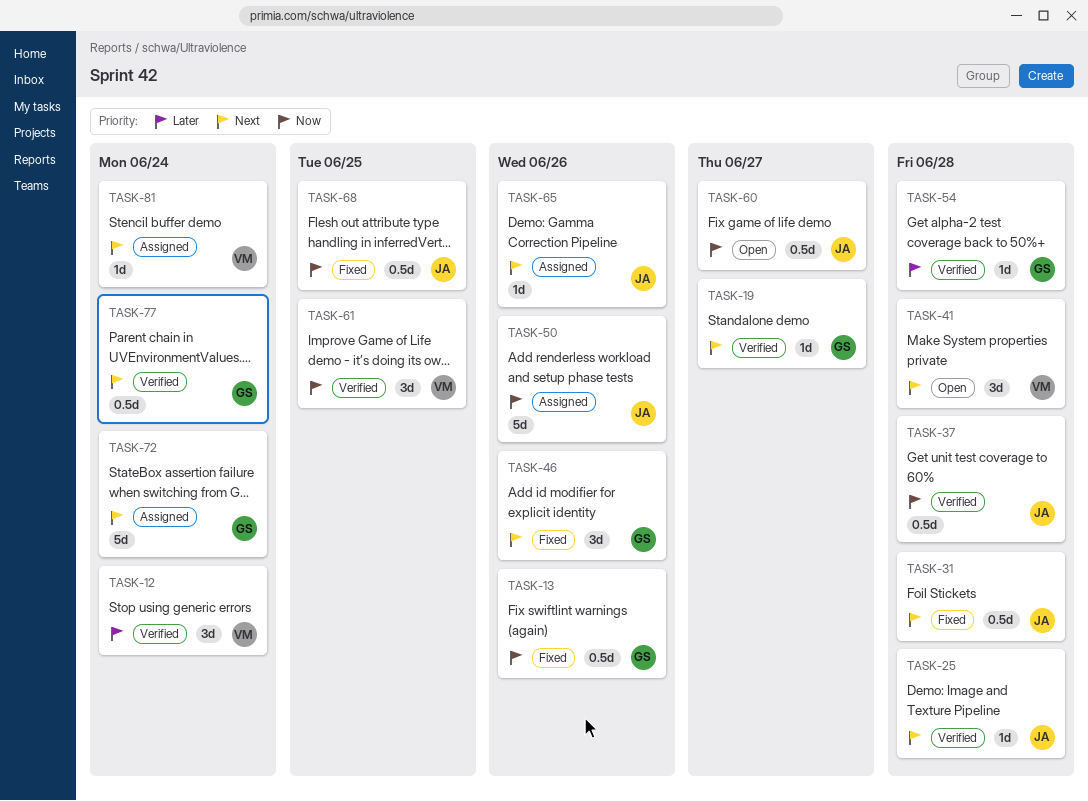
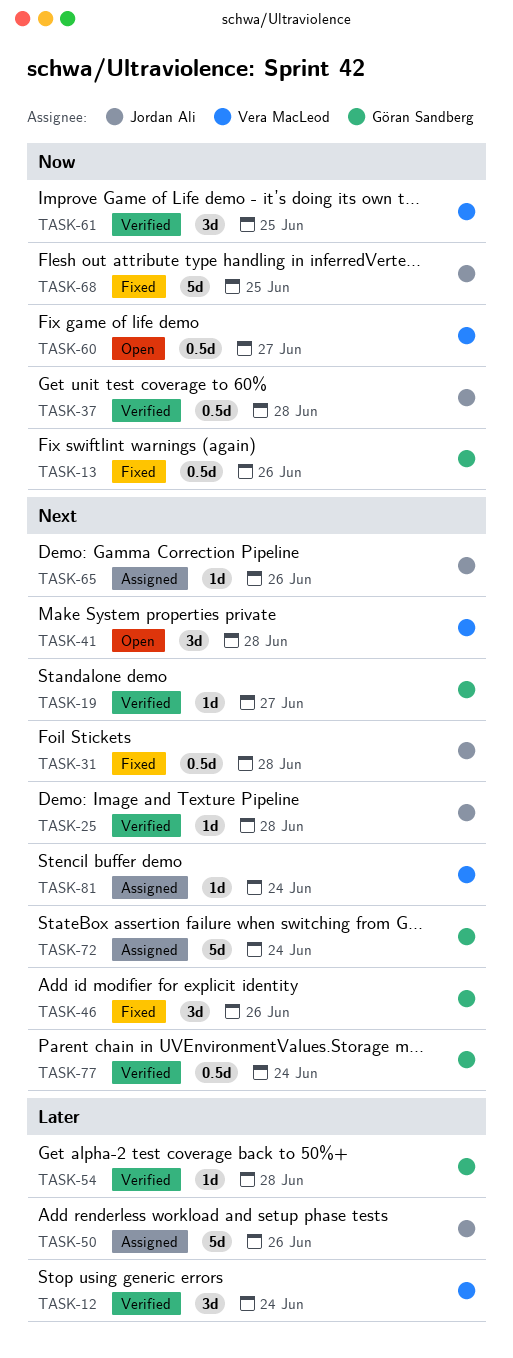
TASK-50, priority: Now -> Later
TASK-60, owner: Jordan Ali -> Vera MacLeod
TASK-68, estimate: 0.5d -> 5d

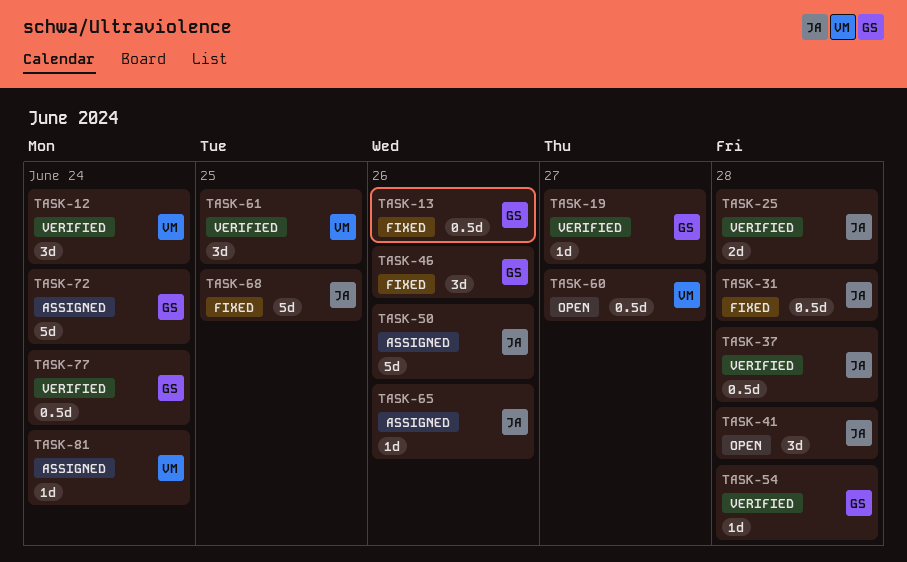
TASK-25, estimate: 1d -> 2d
TASK-41, owner: Vera MacLeod -> Jordan Ali

